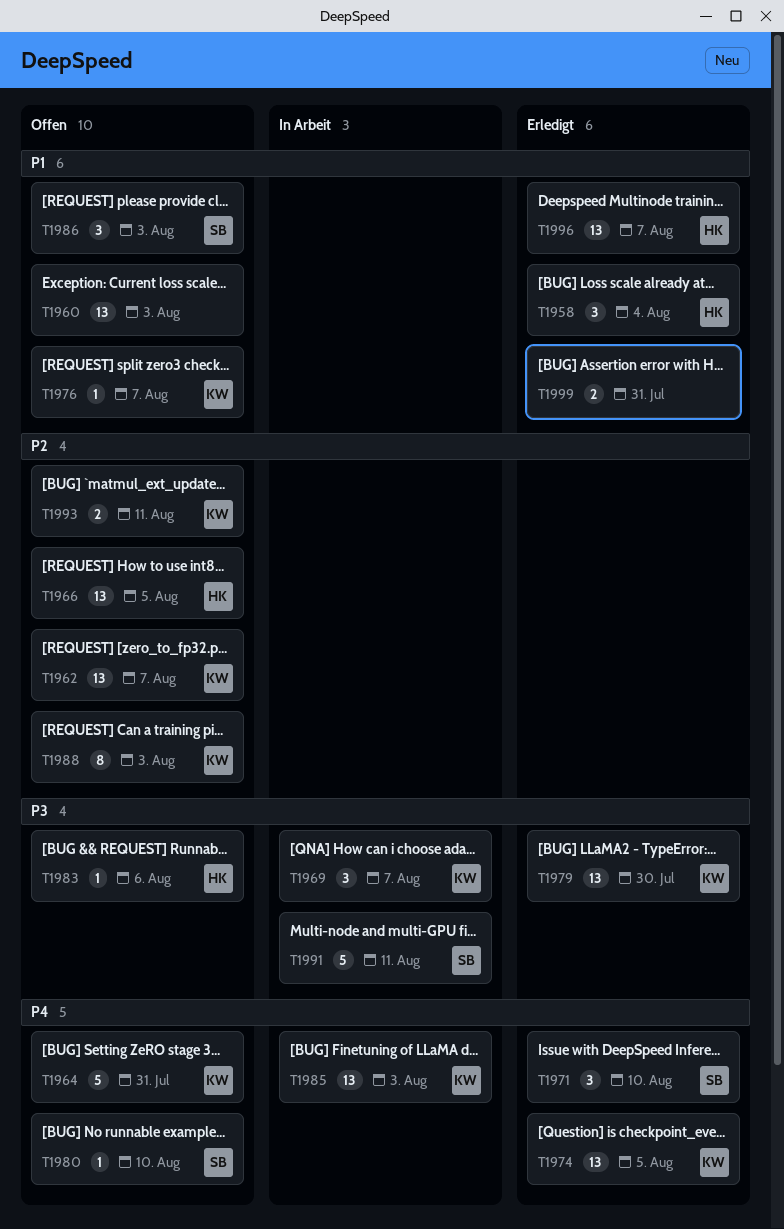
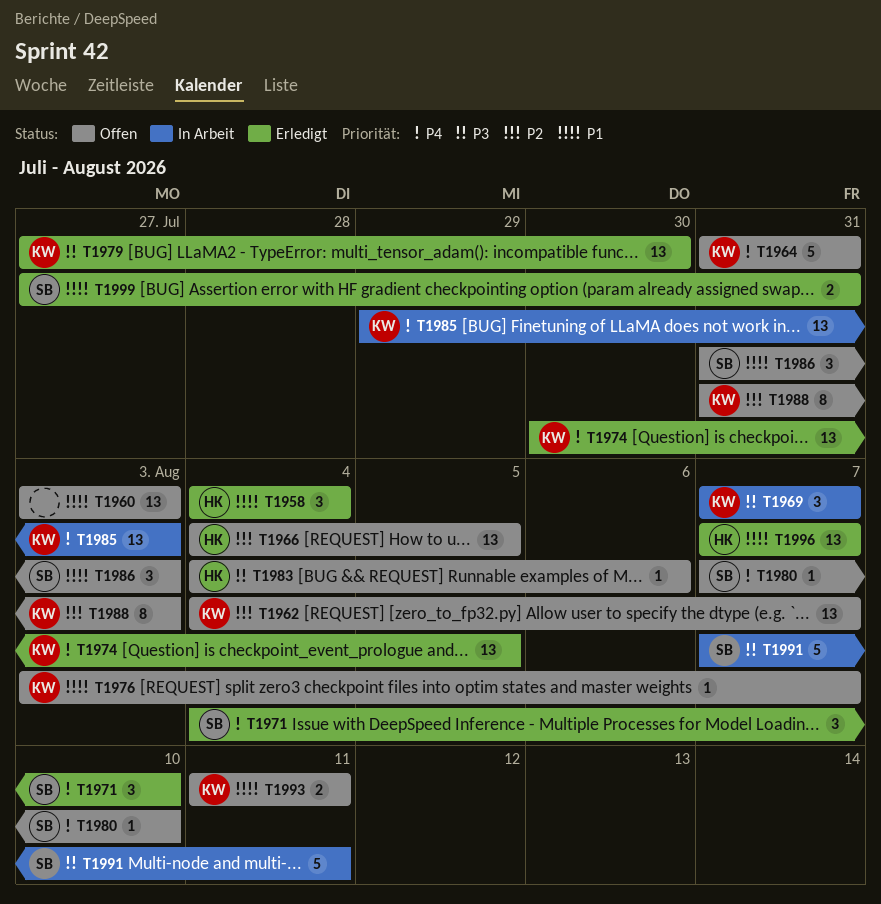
T1993, priority: P2 -> P1
T1999, owner: none -> SB

